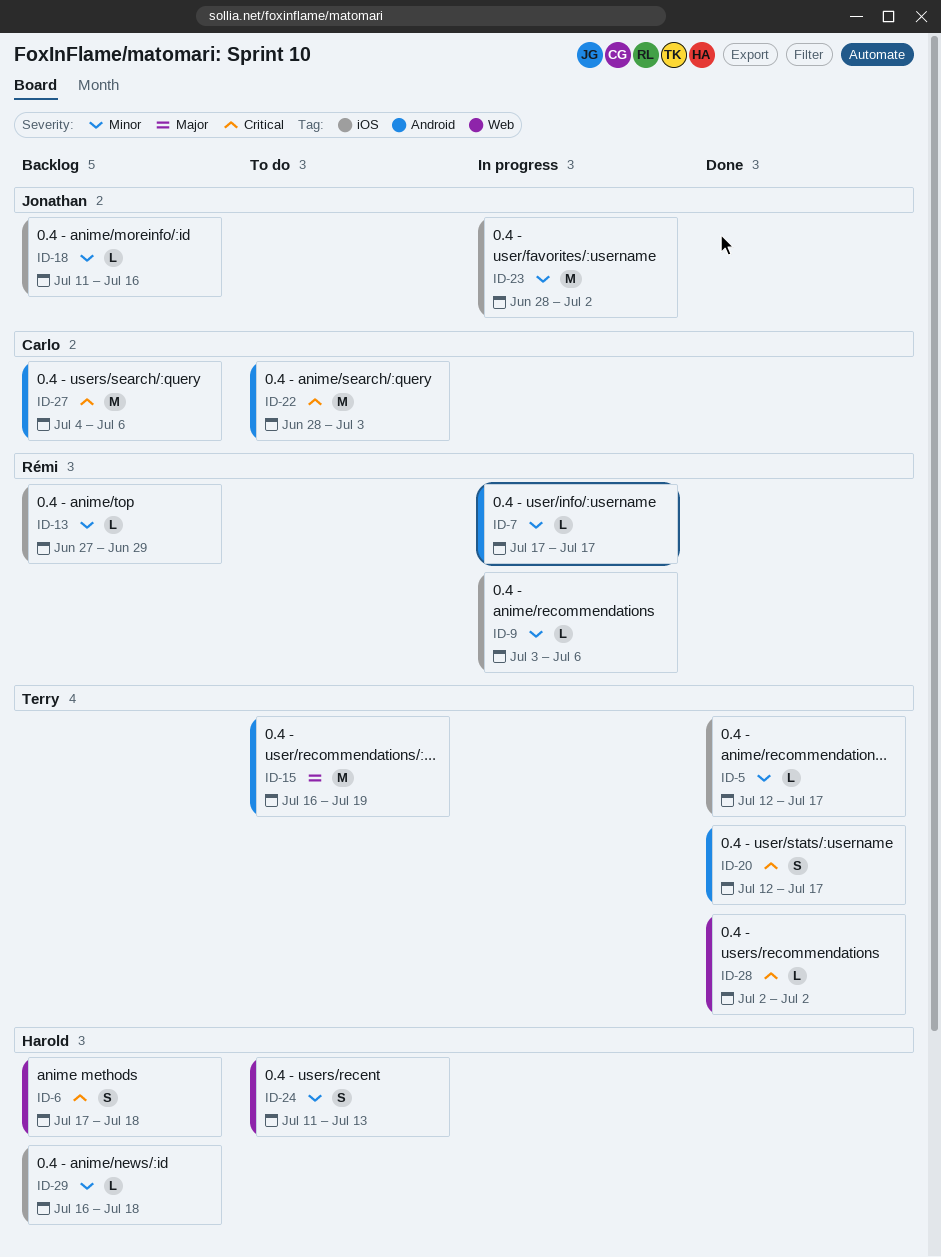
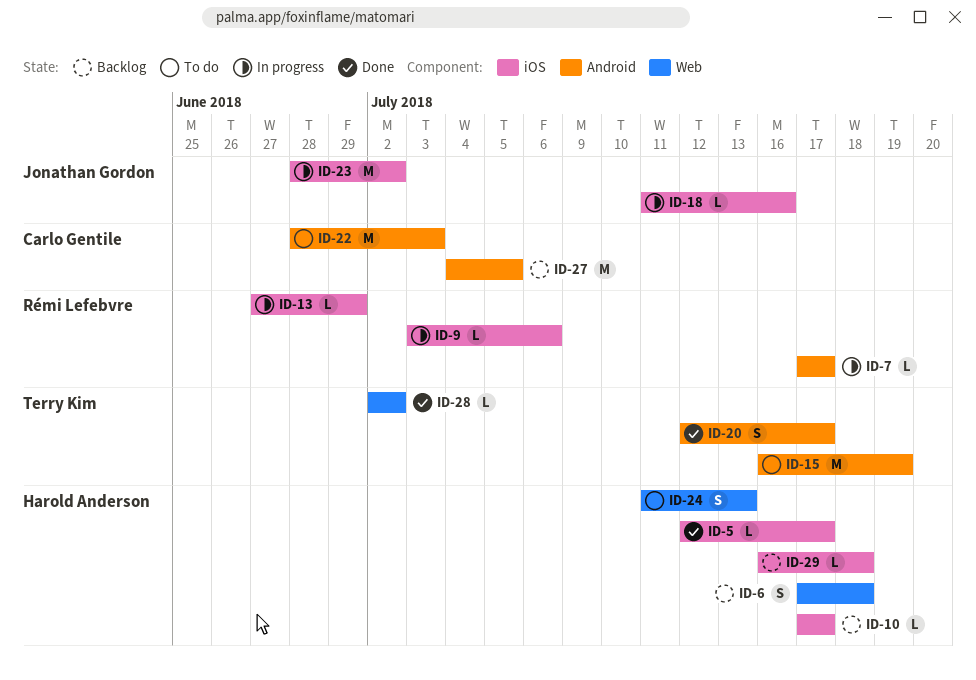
ID-5, owner: Terry Kim -> Harold Anderson
ID-10: none -> present
ID-13, status: Backlog -> In progress
ID-18, status: Backlog -> In progress
ID-27, due: Jul 6 -> Jul 5

